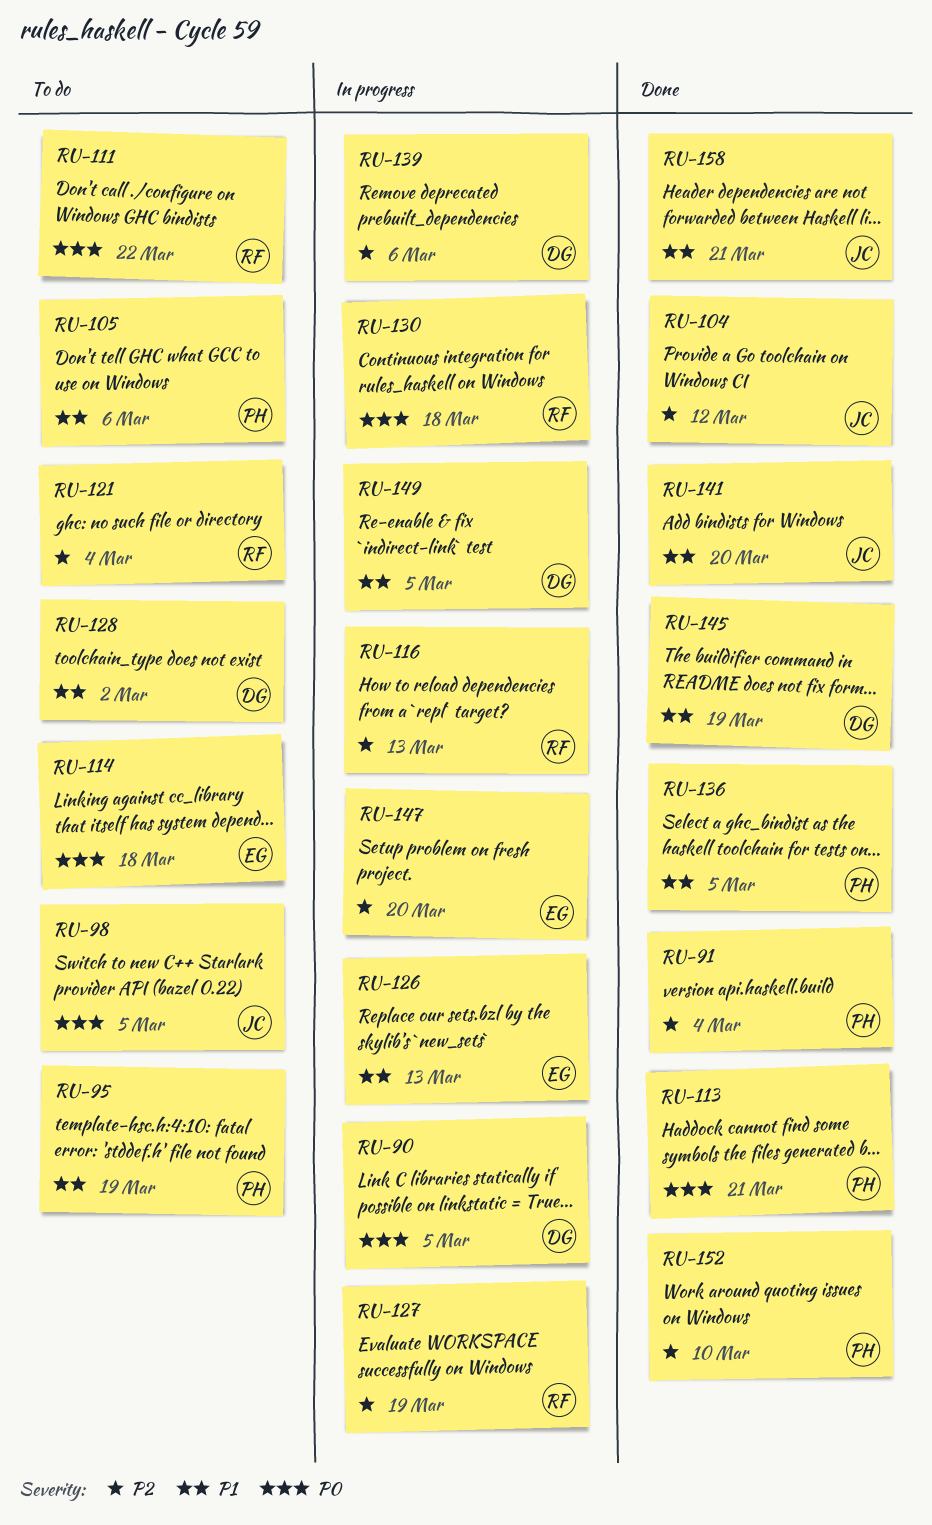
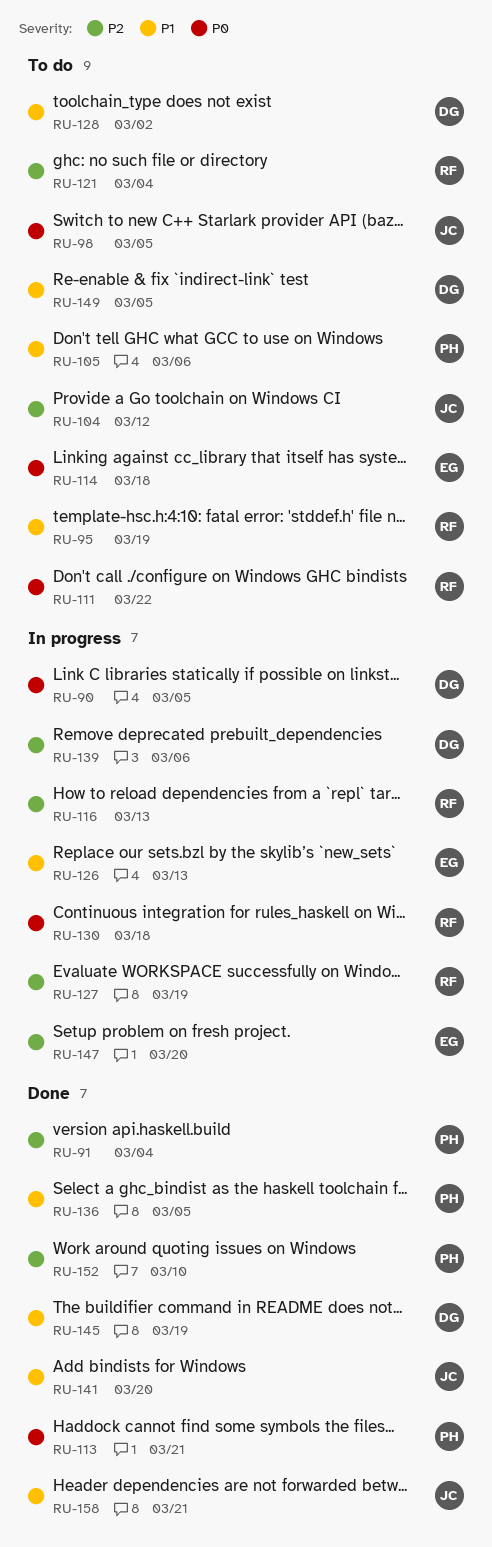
RU-95, owner: PH -> RF
RU-104, status: Done -> To do
RU-149, status: In progress -> To do

